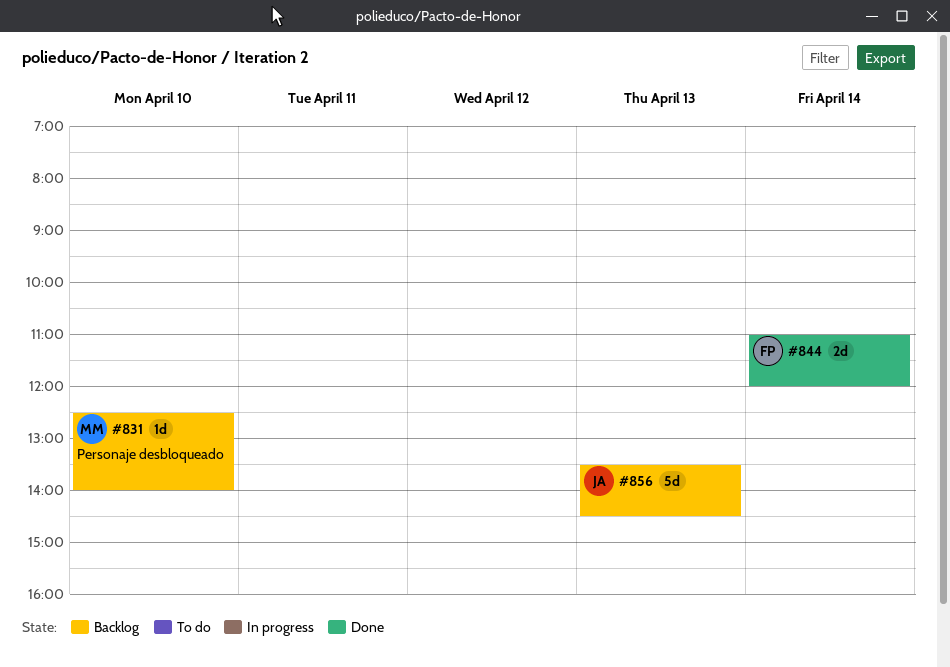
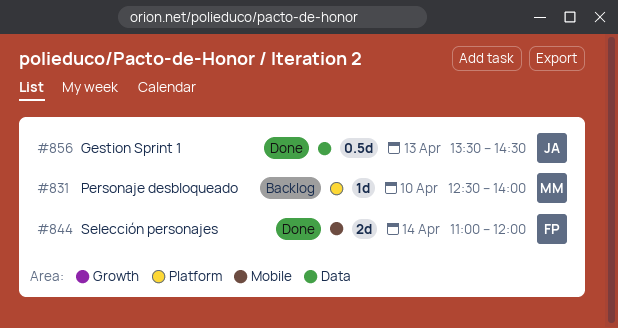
#856, status: Backlog -> Done
#856, estimate: 5d -> 0.5d

